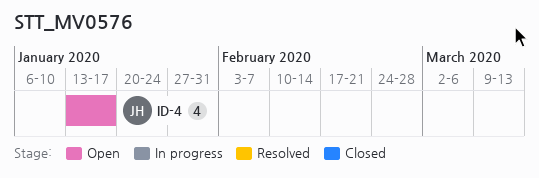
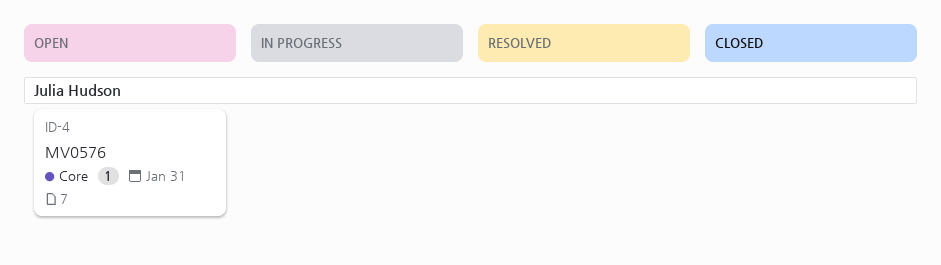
ID-4, estimate: 4 -> 1
ID-4, due: Jan 17 -> Jan 31

